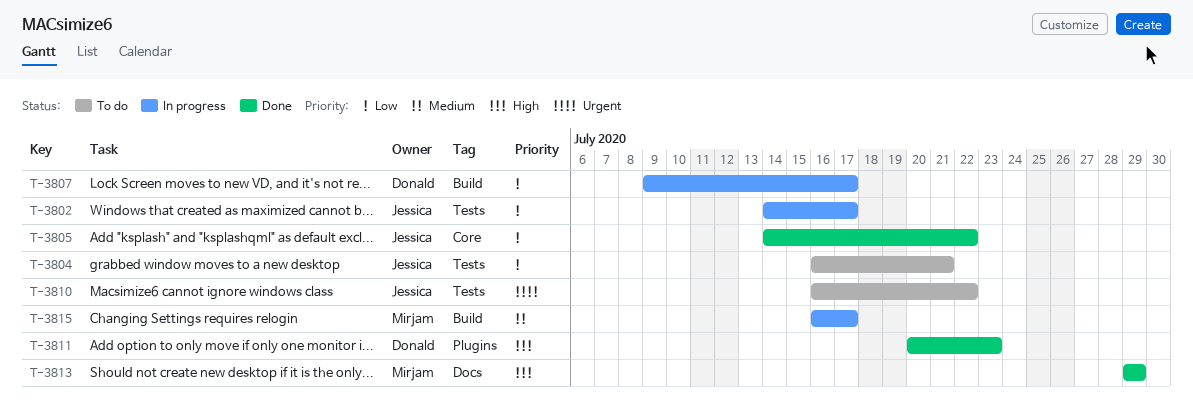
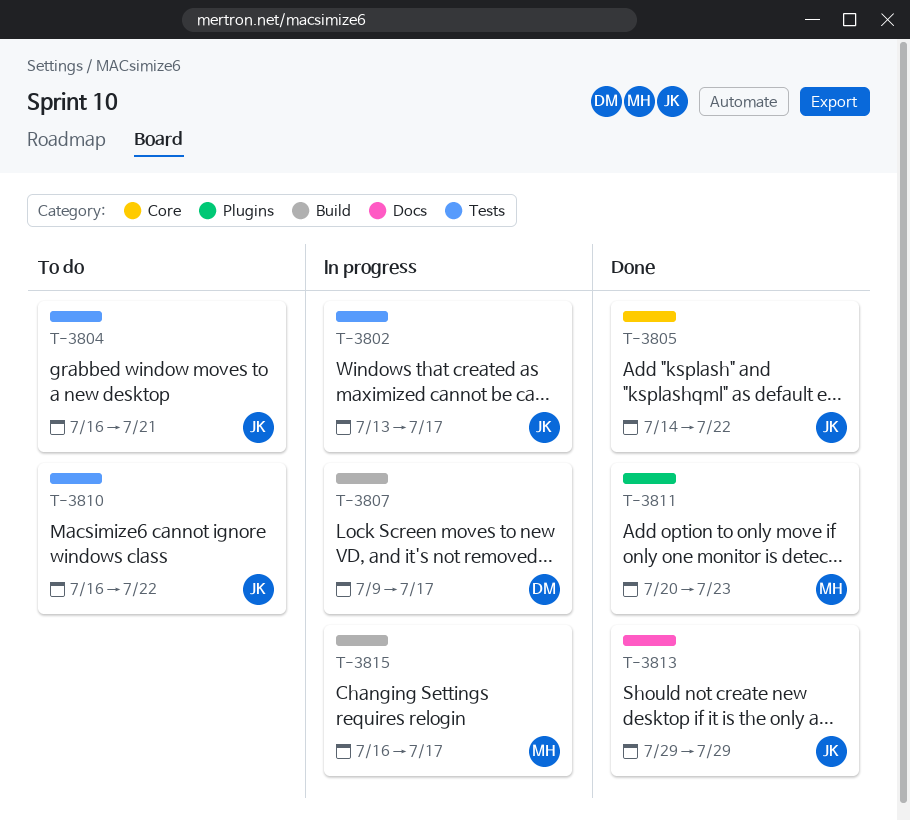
T-3802, start: Jul 14 -> Jul 13
T-3811, owner: Donald -> Mirjam
T-3813, owner: Mirjam -> Jessica

